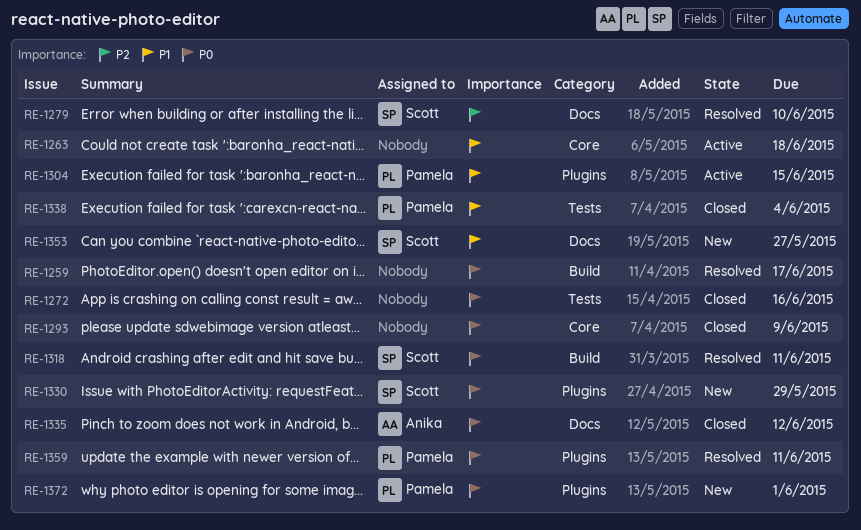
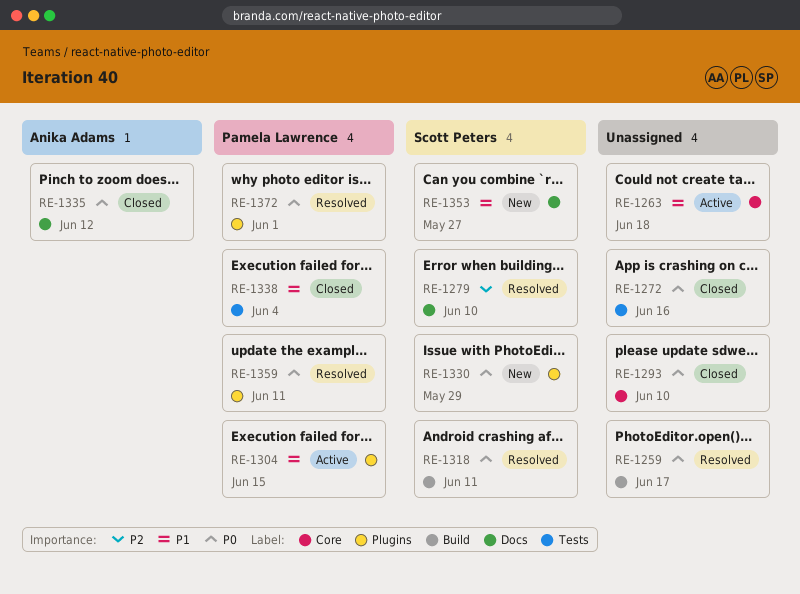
RE-1293, due: Jun 9 -> Jun 10
RE-1372, status: New -> Resolved

